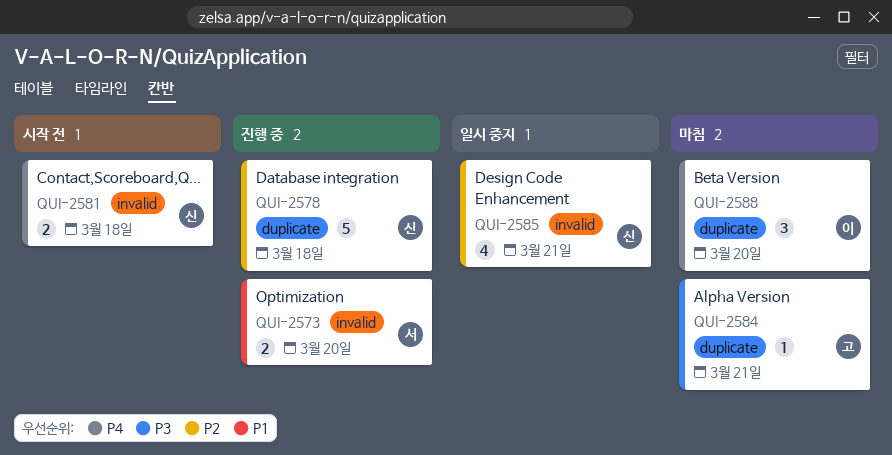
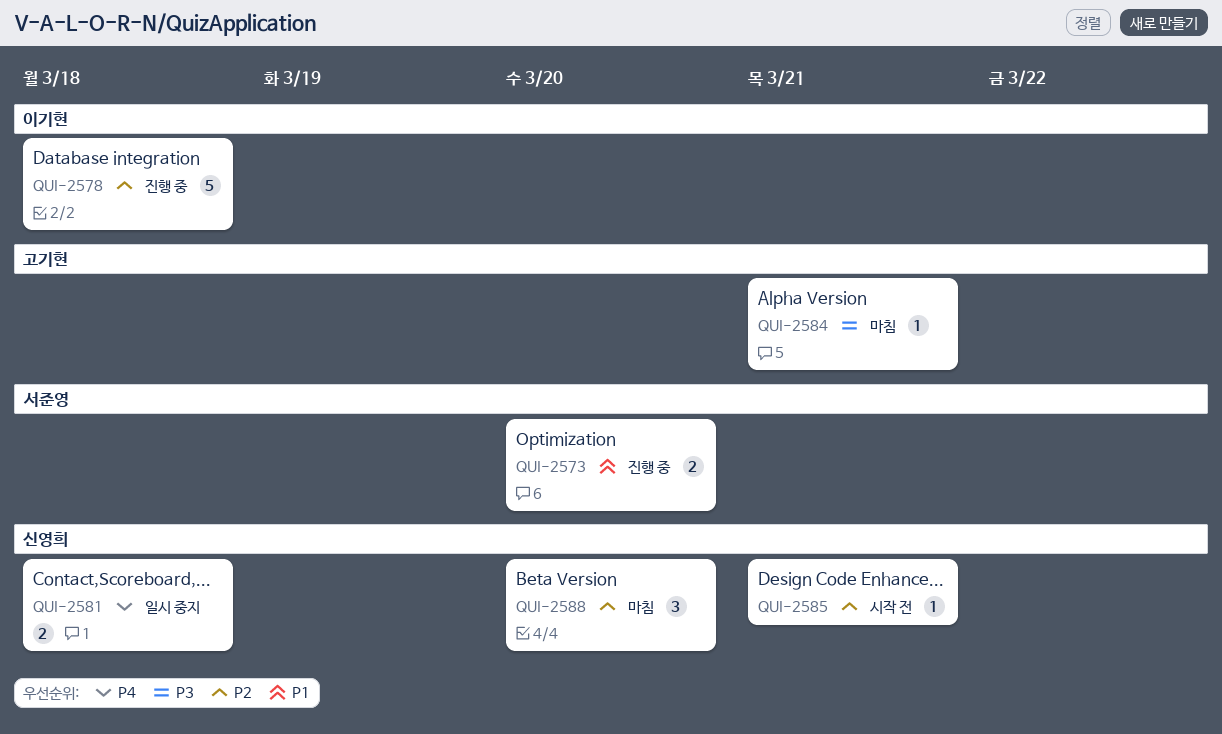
QUI-2578, owner: 신영희 -> 이기현
QUI-2581, status: 시작 전 -> 일시 중지
QUI-2585, status: 일시 중지 -> 시작 전
QUI-2585, estimate: 4 -> 1
QUI-2588, owner: 이기현 -> 신영희
QUI-2588, priority: P4 -> P2

